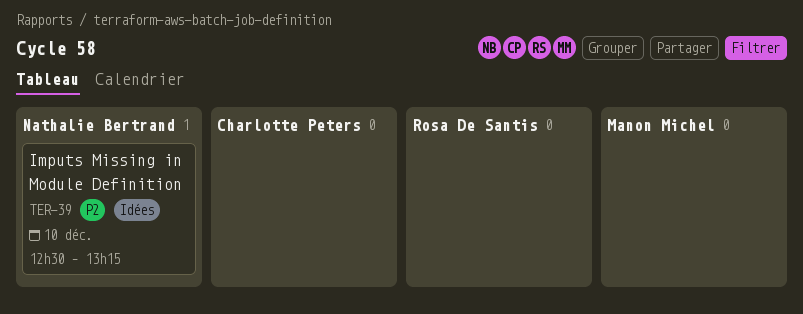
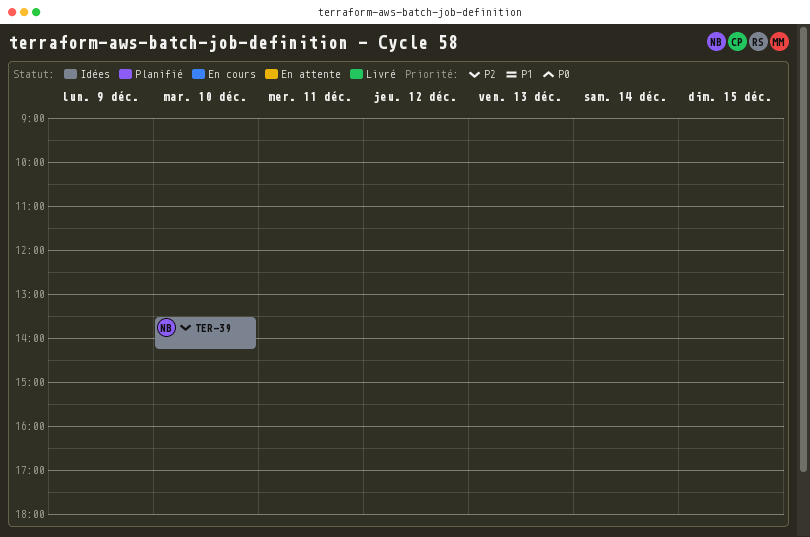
TER-39, begins: 12:30 -> 13:30
TER-39, ends: 13:15 -> 14:15

